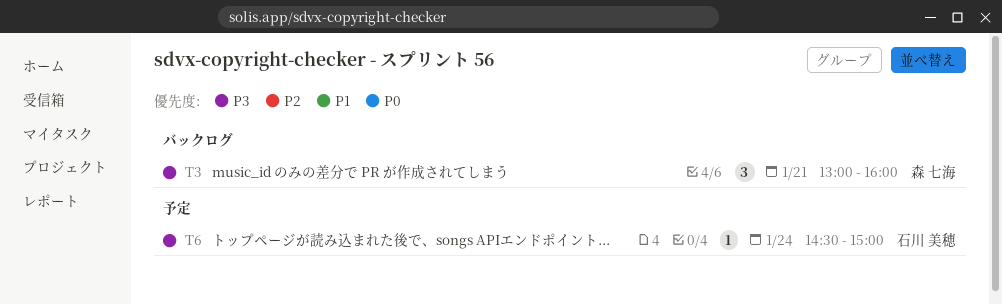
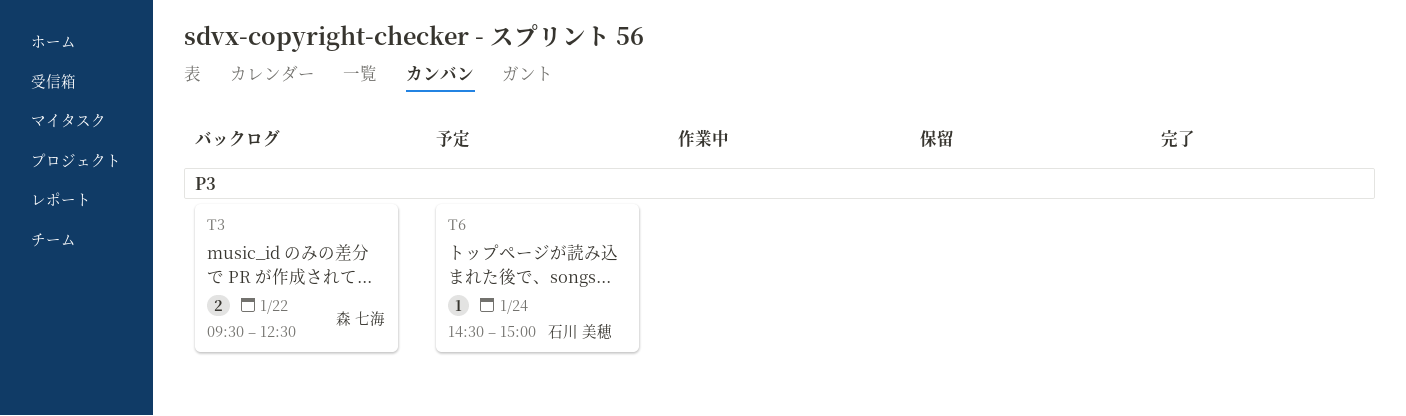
T3, estimate: 3 -> 2
T3, day: Jan 21 -> Jan 22
T3, begins: 13:00 -> 09:30
T3, ends: 16:00 -> 12:30

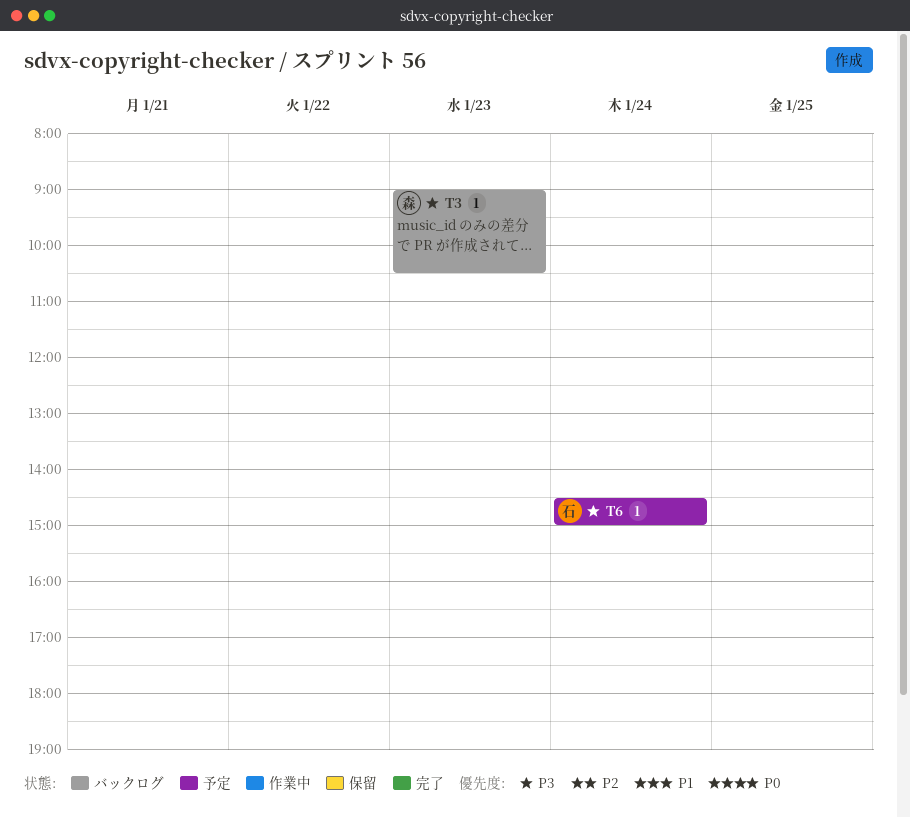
T3, estimate: 2 -> 1
T3, day: Jan 22 -> Jan 23
T3, begins: 09:30 -> 09:00
T3, ends: 12:30 -> 10:30

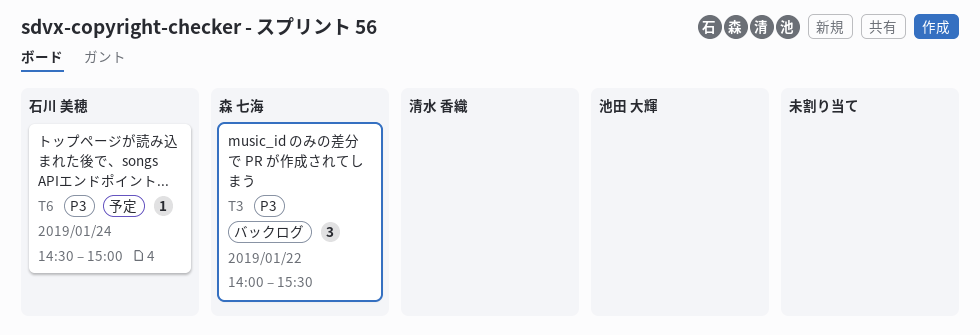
T3, estimate: 1 -> 3
T3, day: Jan 23 -> Jan 22
T3, begins: 09:00 -> 14:00
T3, ends: 10:30 -> 15:30

